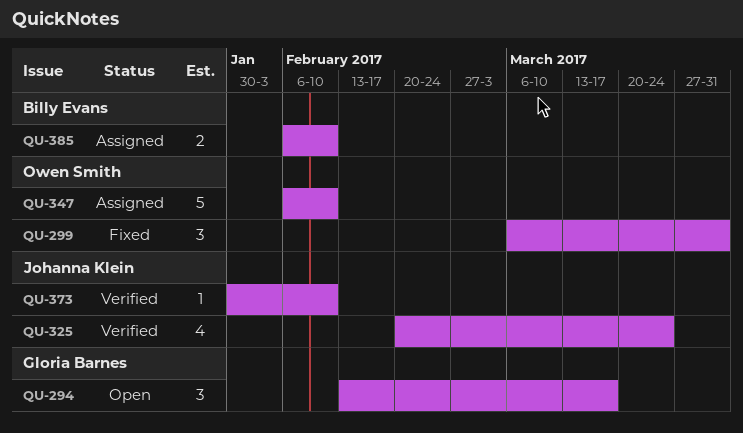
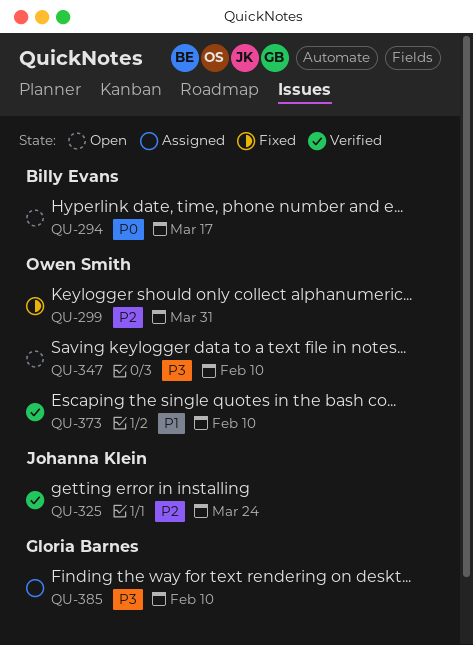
QU-294, owner: Gloria Barnes -> Billy Evans
QU-347, status: Assigned -> Open
QU-373, owner: Johanna Klein -> Owen Smith
QU-385, owner: Billy Evans -> Gloria Barnes

